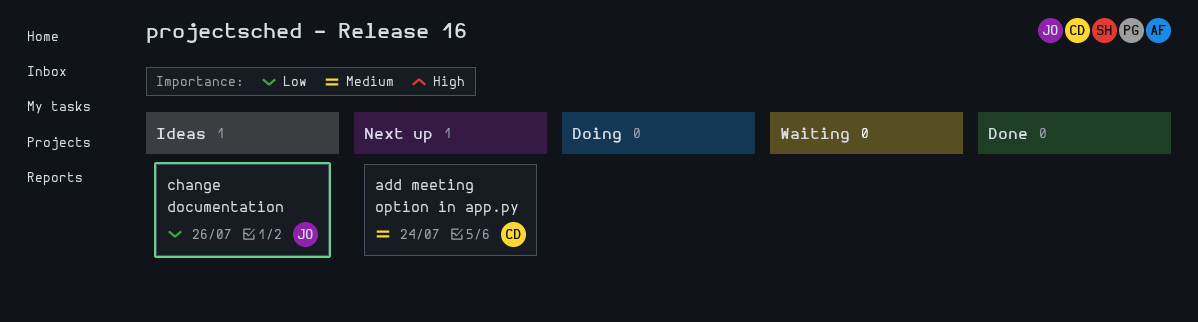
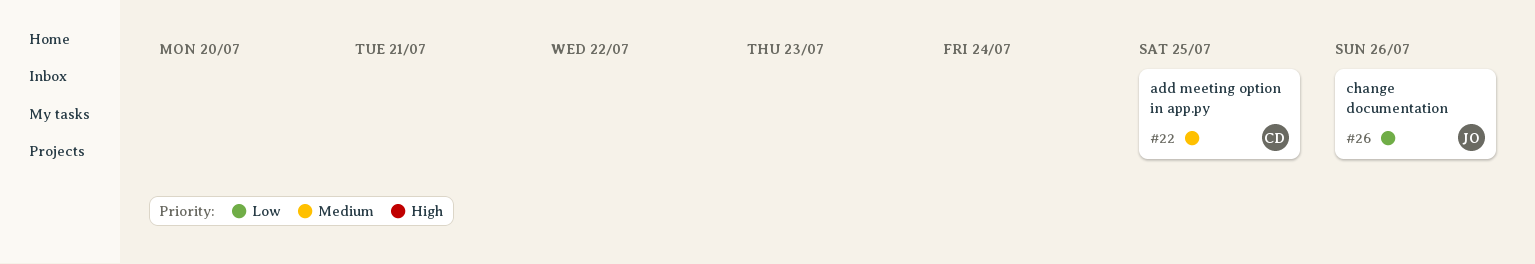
add meeting option in app.py, due: Jul 24 -> Jul 25

